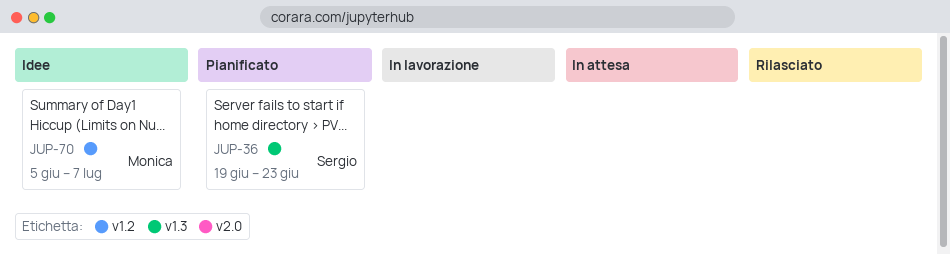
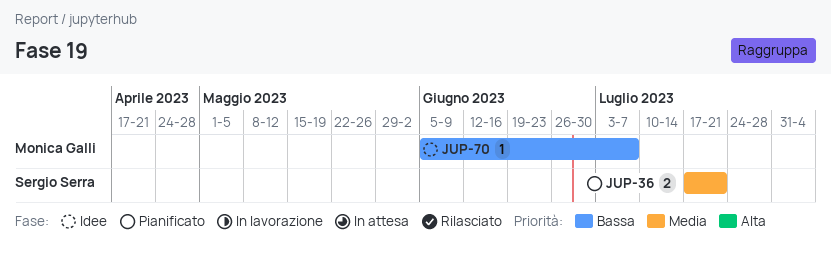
JUP-36, start: Jun 19 -> Jul 17
JUP-36, due: Jun 23 -> Jul 21

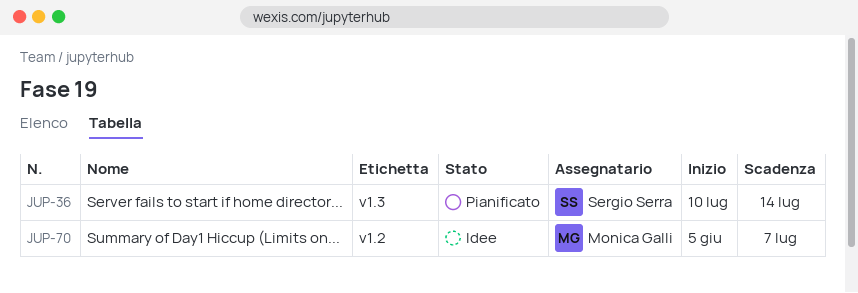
JUP-36, start: Jul 17 -> Jul 10
JUP-36, due: Jul 21 -> Jul 14

